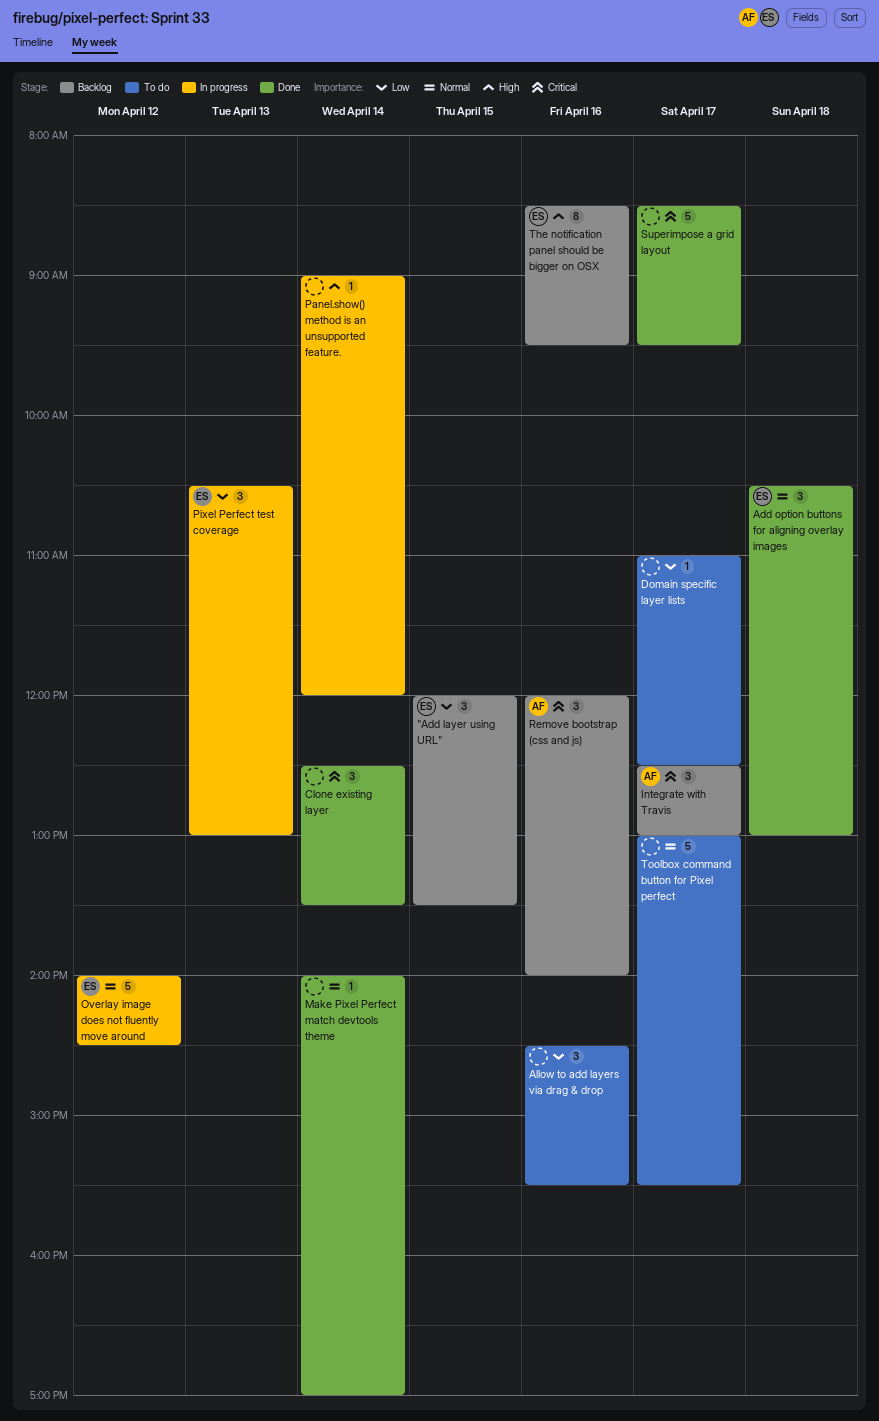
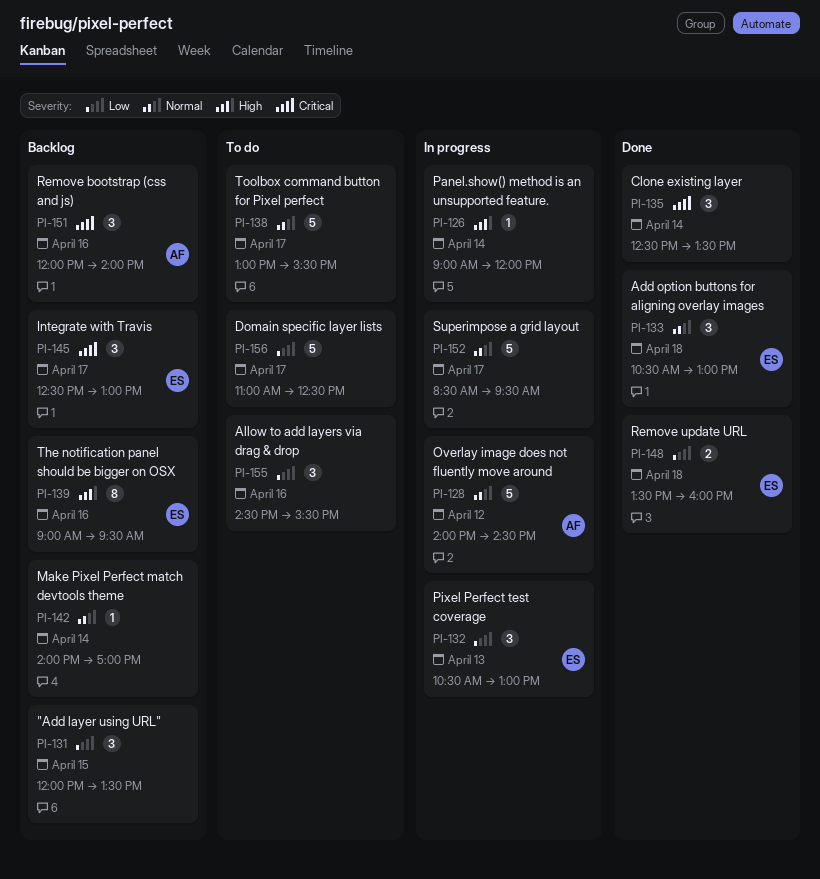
"Add layer using URL", owner: ES -> none
Domain specific layer lists, estimate: 1 -> 5
Integrate with Travis, owner: AF -> ES
Make Pixel Perfect match devtools theme, status: Done -> Backlog
Overlay image does not fluently move around, owner: ES -> AF
Remove update URL: none -> present
Superimpose a grid layout, status: Done -> In progress
Superimpose a grid layout, priority: Critical -> Normal
The notification panel should be bigger on OSX, begins: 08:30 -> 09:00

